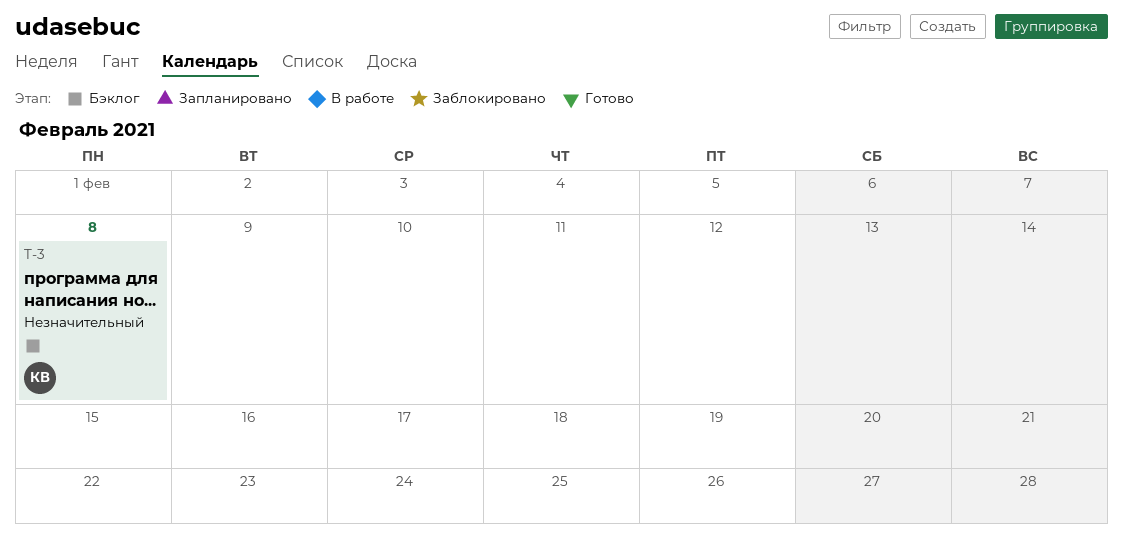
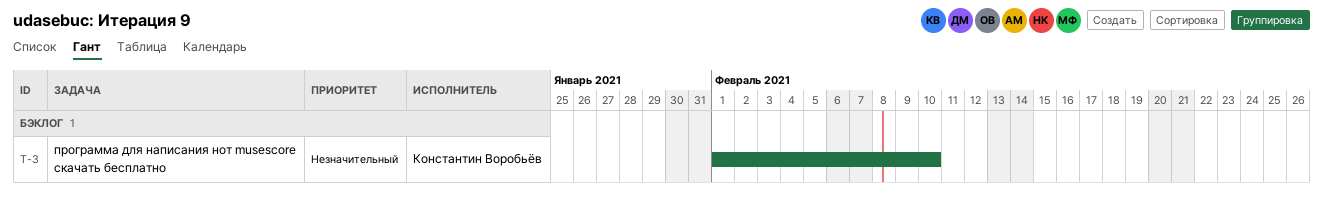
T-3, due: Feb 8 -> Feb 10

